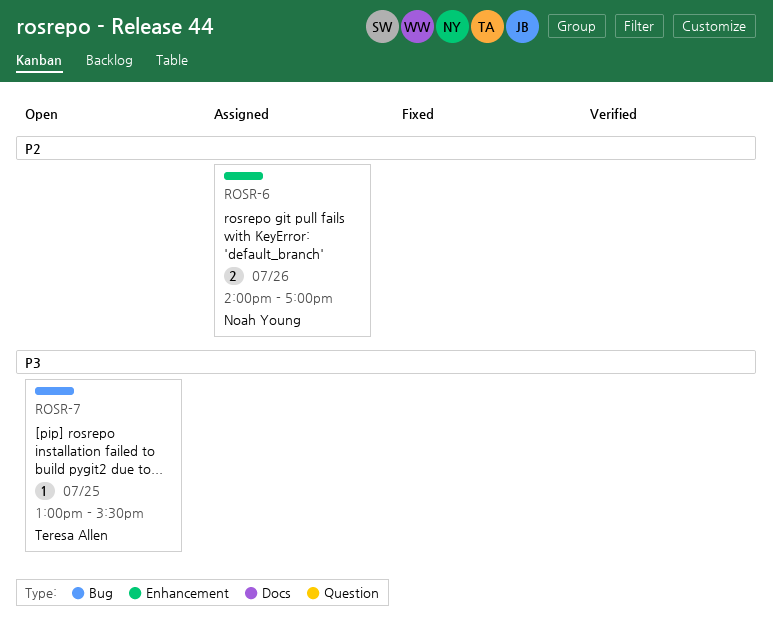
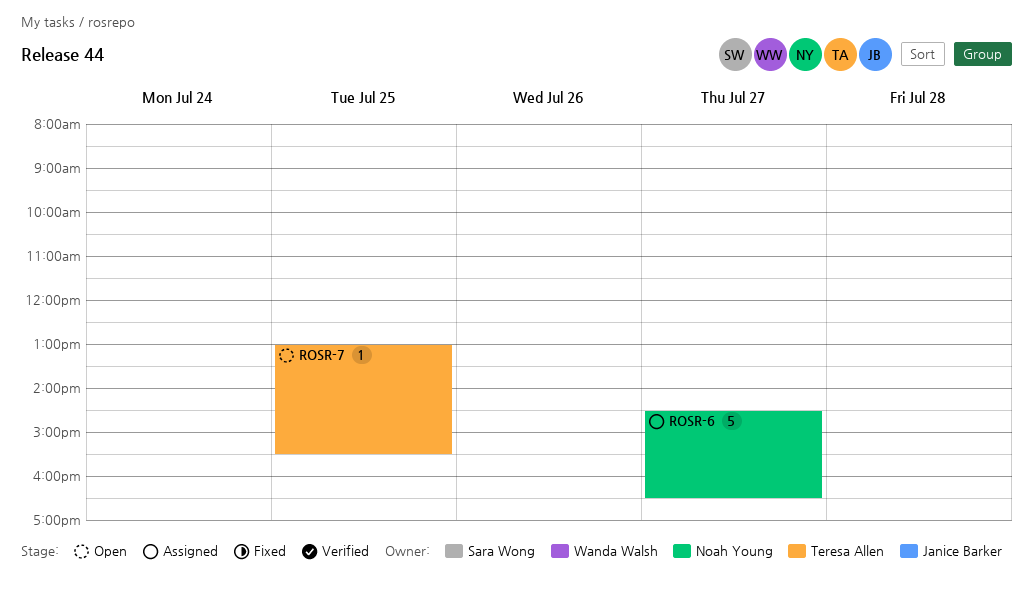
ROSR-6, estimate: 2 -> 5
ROSR-6, day: Jul 26 -> Jul 27
ROSR-6, begins: 14:00 -> 14:30
ROSR-6, ends: 17:00 -> 16:30

